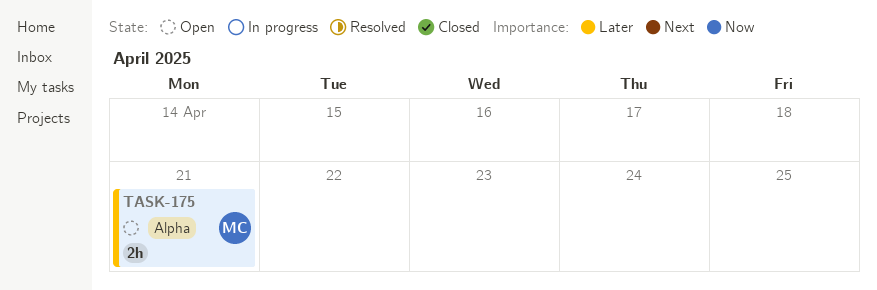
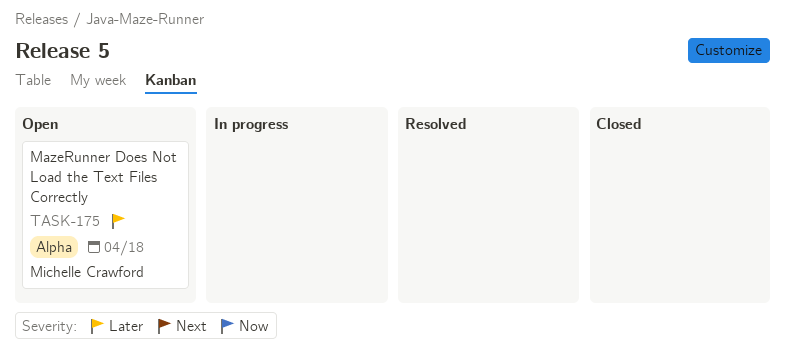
TASK-175, due: Apr 21 -> Apr 18

